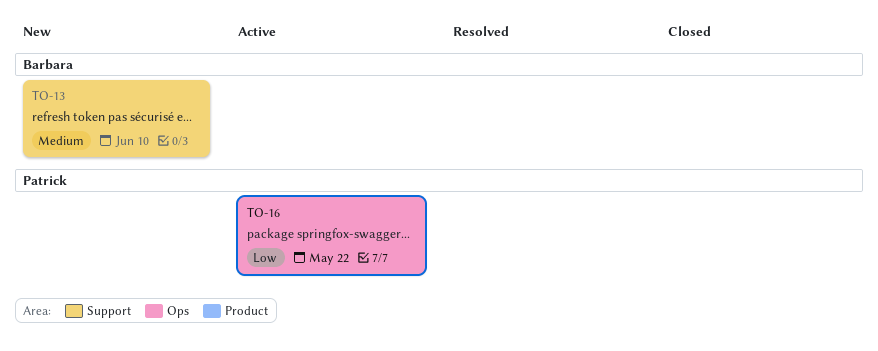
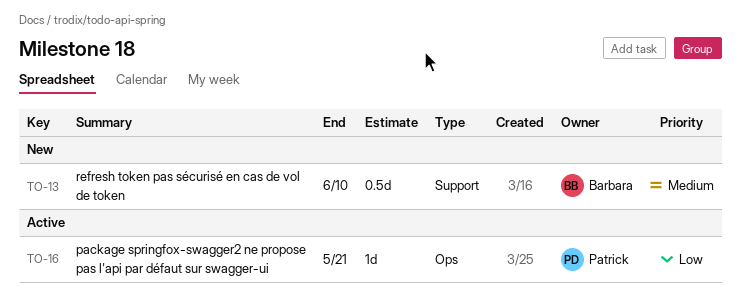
TO-16, due: May 22 -> May 21

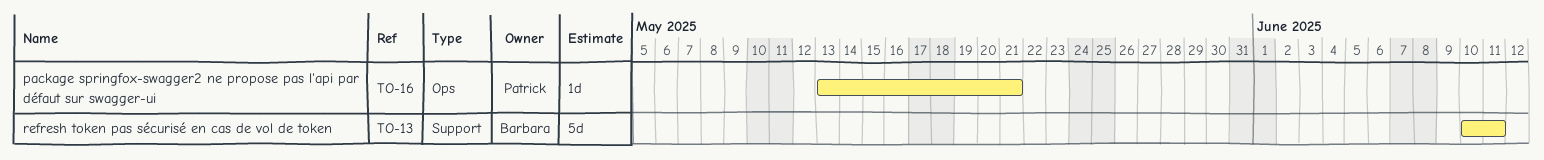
TO-13, estimate: 0.5d -> 5d
TO-13, due: Jun 10 -> Jun 11

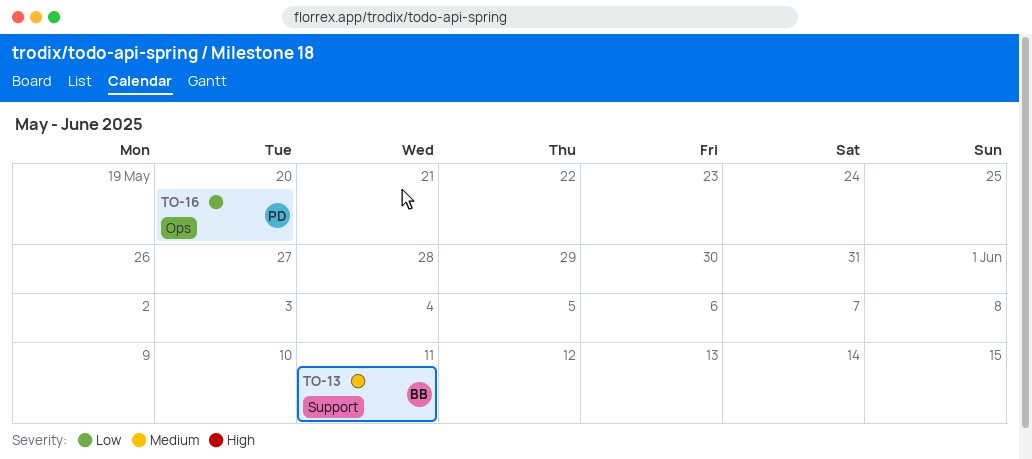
TO-16, due: May 21 -> May 20

